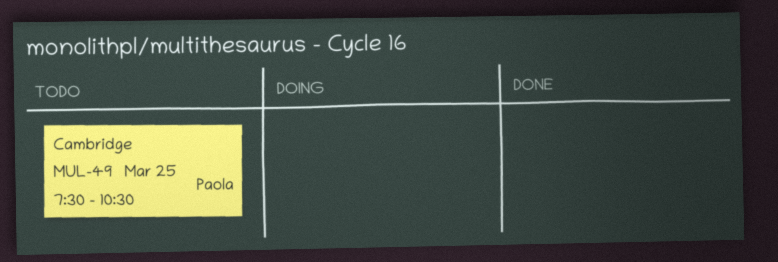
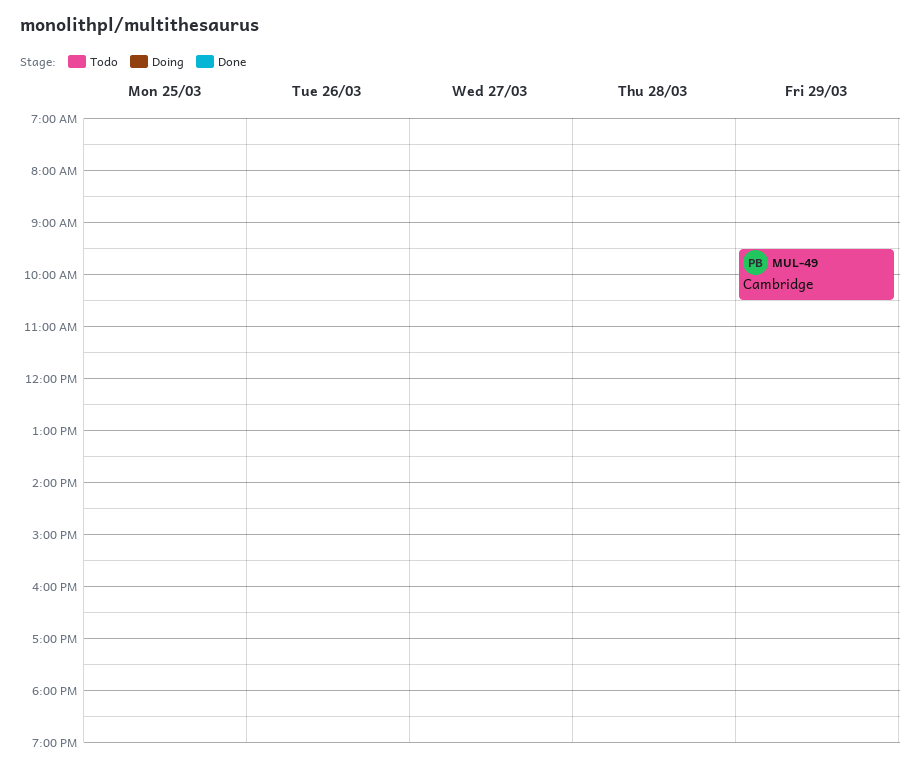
MUL-49, day: Mar 25 -> Mar 29
MUL-49, begins: 07:30 -> 09:30

